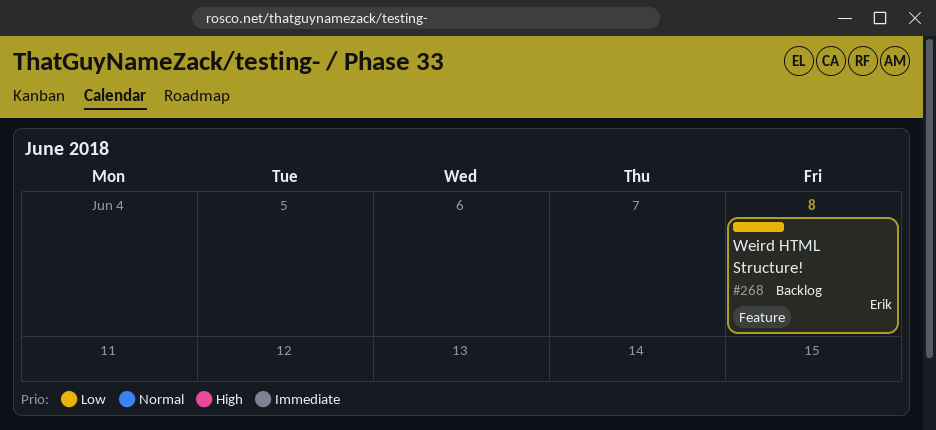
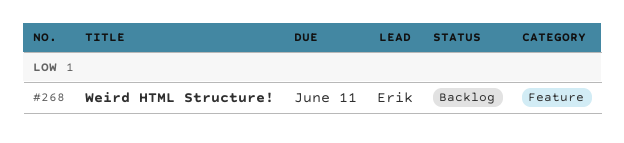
#268, due: Jun 8 -> Jun 11

